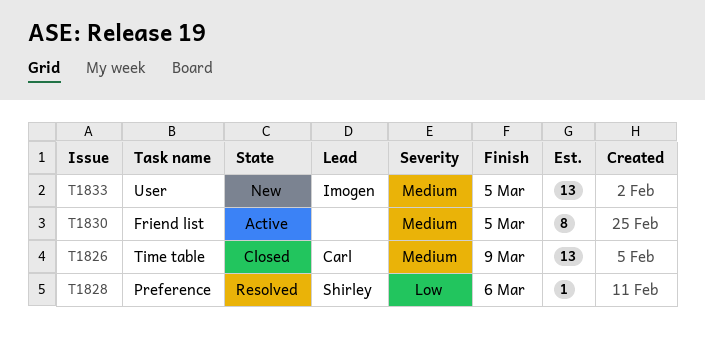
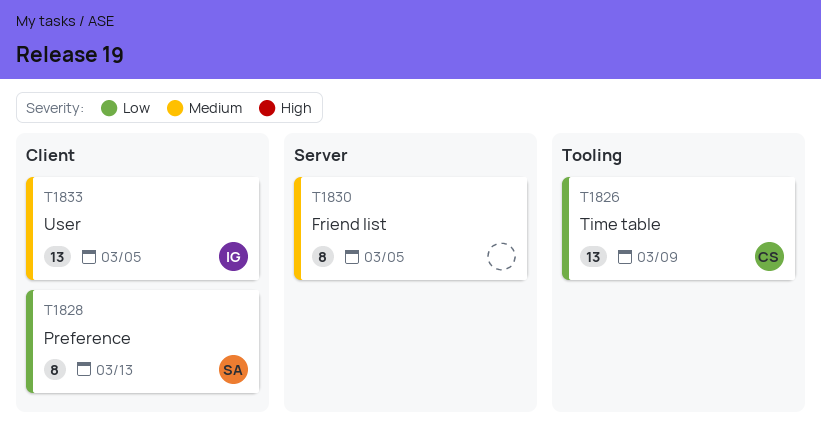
T1826, priority: Medium -> Low
T1828, estimate: 1 -> 8
T1828, due: Mar 6 -> Mar 13

